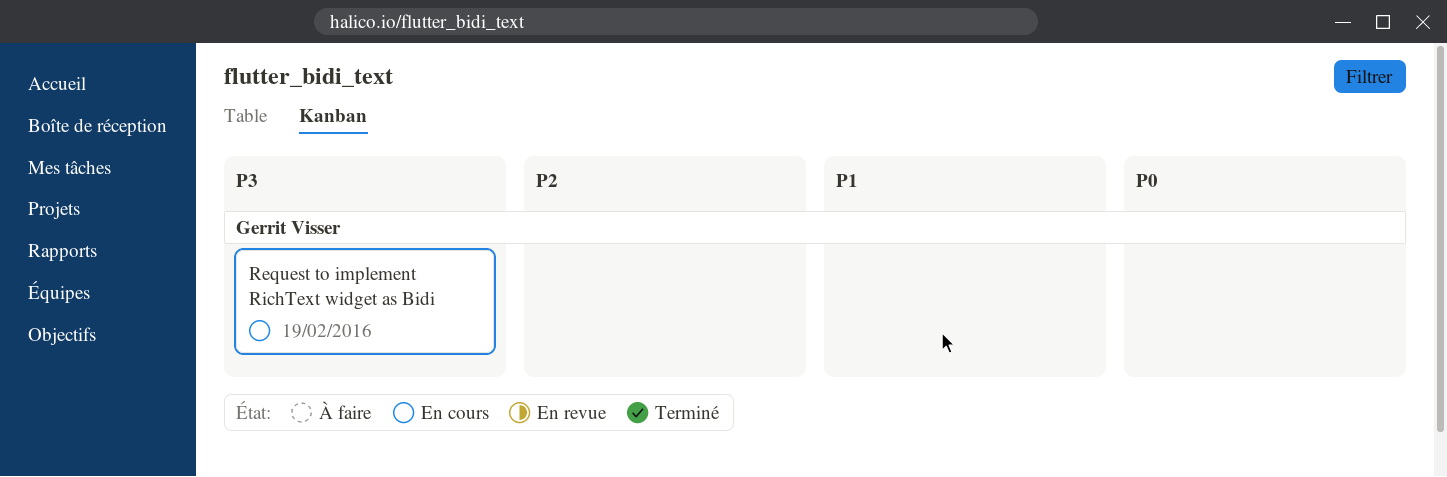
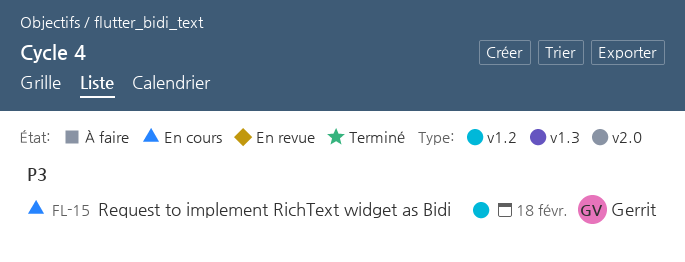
Request to implement RichText widget as Bidi, due: Feb 19 -> Feb 18

